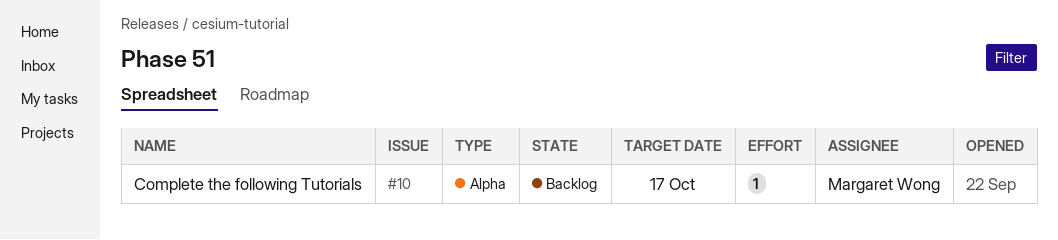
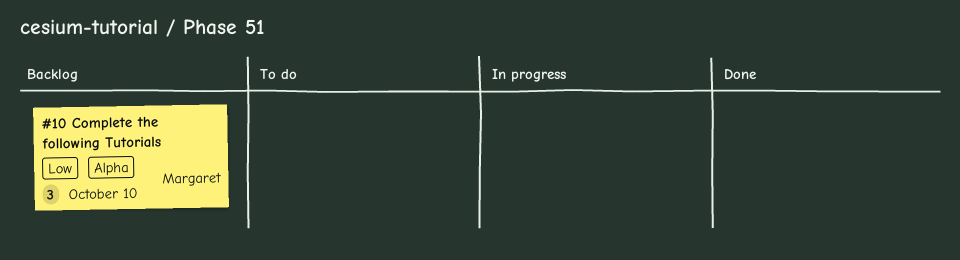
#10, estimate: 1 -> 3
#10, due: Oct 17 -> Oct 10

